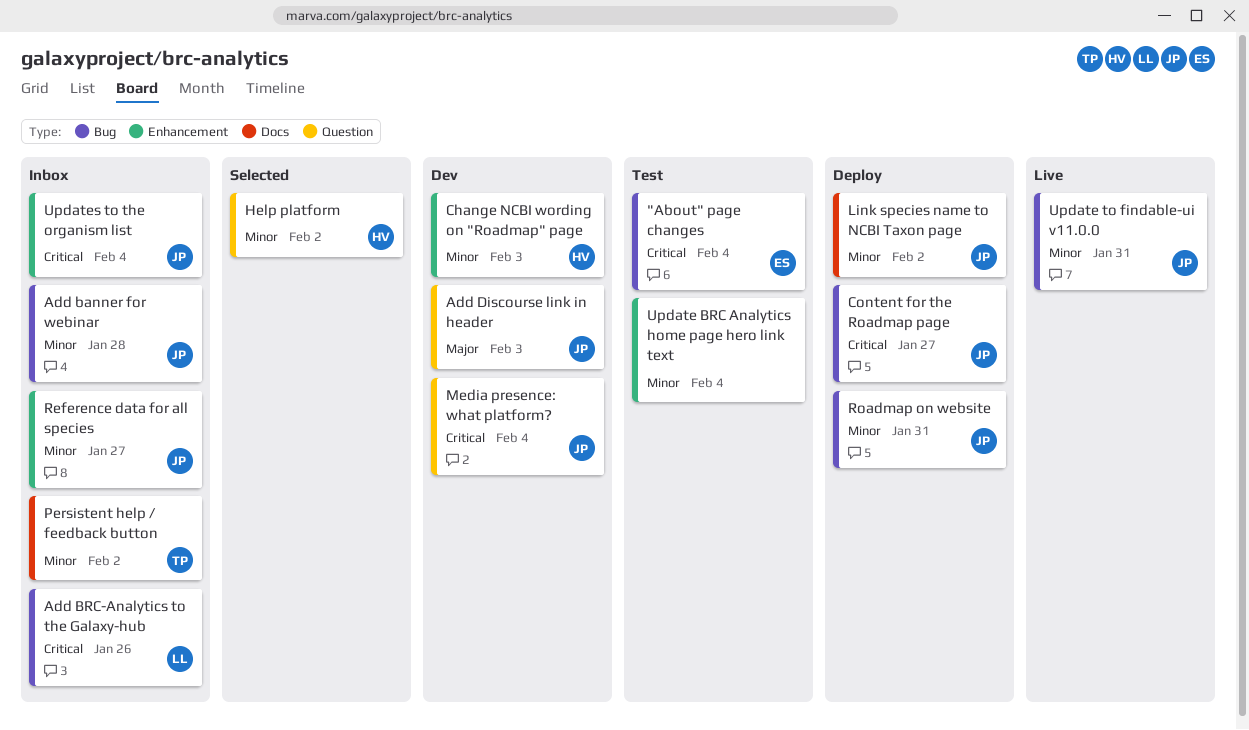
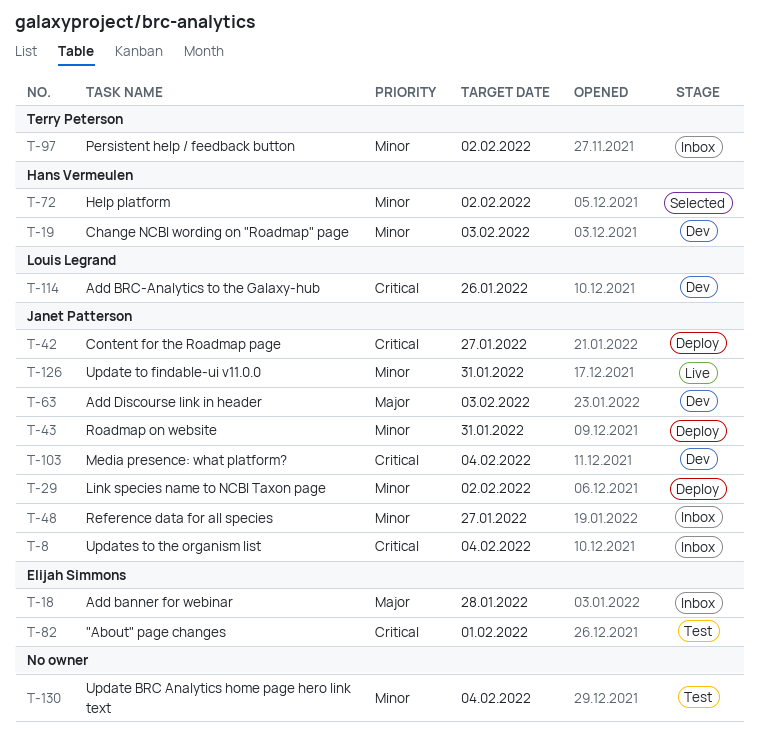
"About" page changes, due: Feb 4 -> Feb 1
Add banner for webinar, owner: Janet Patterson -> Elijah Simmons
Add banner for webinar, priority: Minor -> Major
Add BRC-Analytics to the Galaxy-hub, status: Inbox -> Dev

